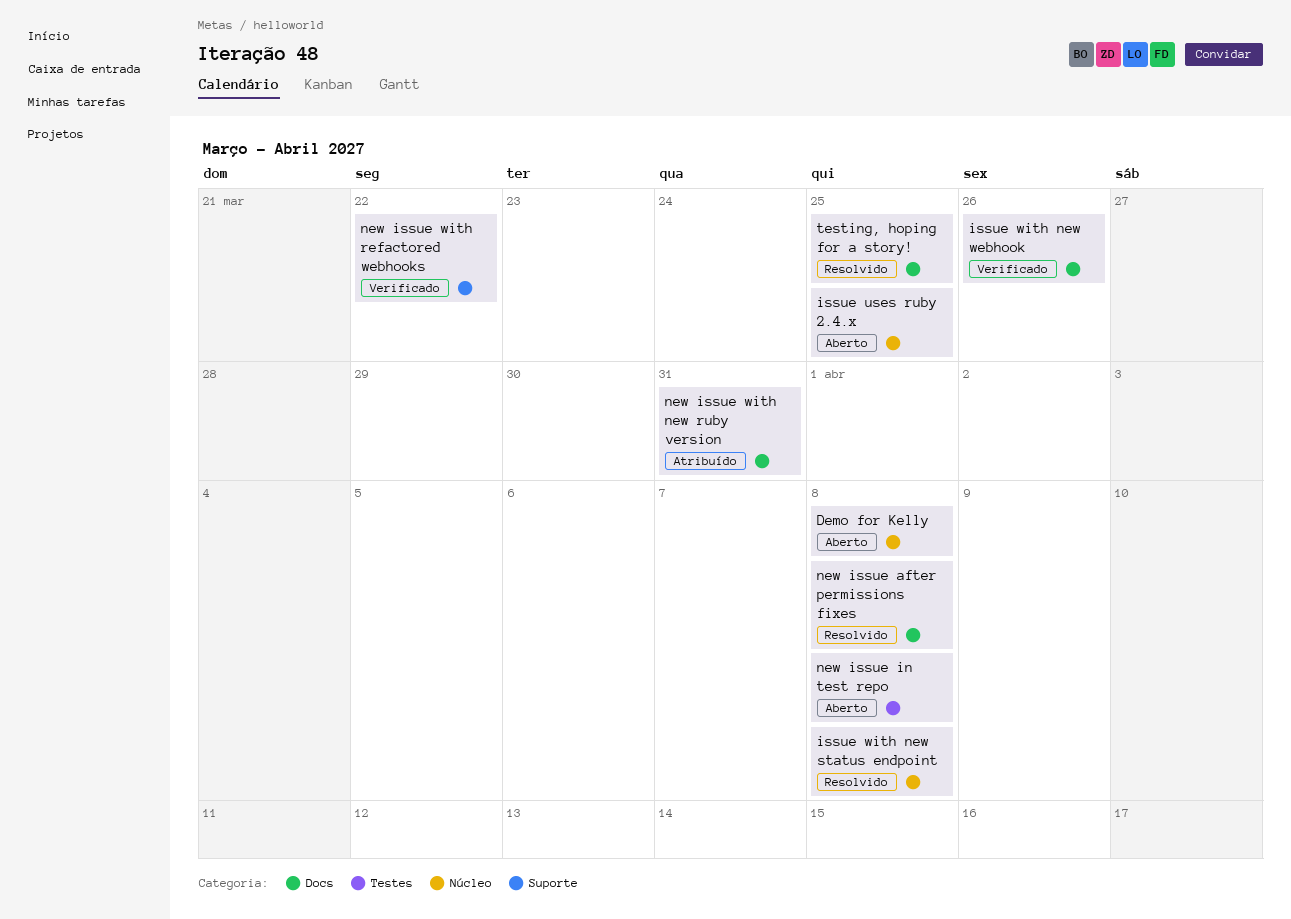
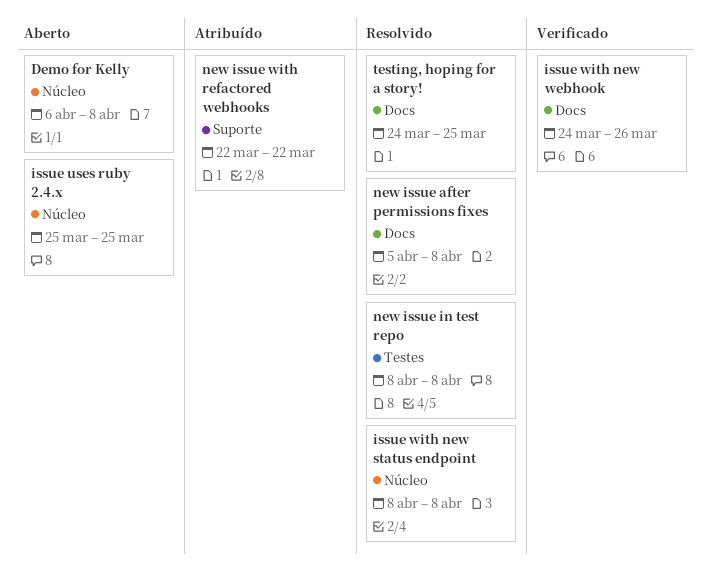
new issue in test repo, status: Aberto -> Resolvido
new issue with new ruby version: present -> none
new issue with refactored webhooks, status: Verificado -> Atribuído

